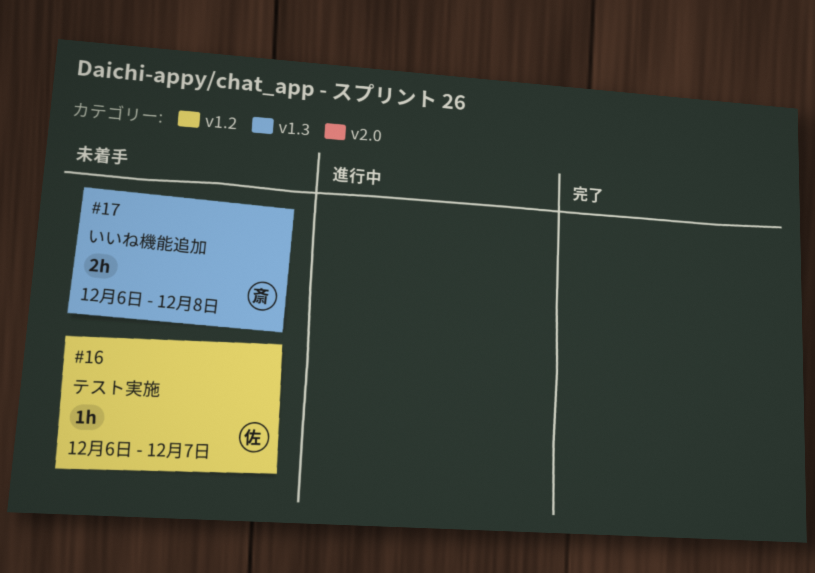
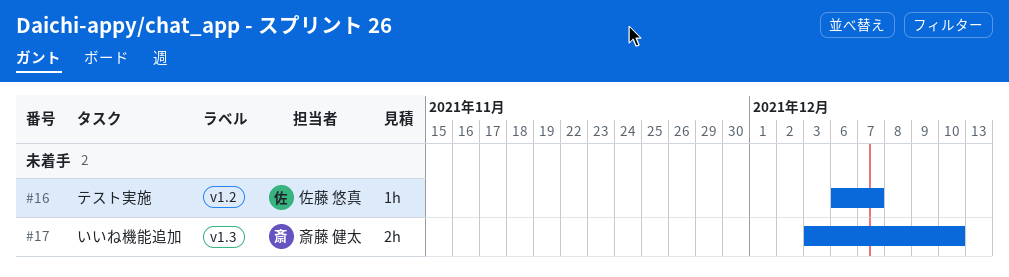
#17, start: Dec 6 -> Dec 3
#17, due: Dec 8 -> Dec 10

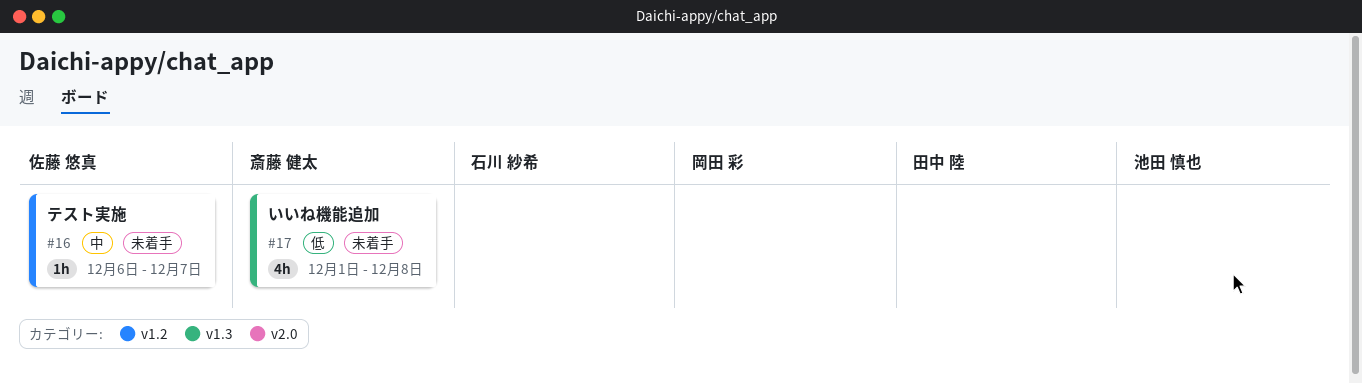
#17, estimate: 2h -> 4h
#17, start: Dec 3 -> Dec 1
#17, due: Dec 10 -> Dec 8

